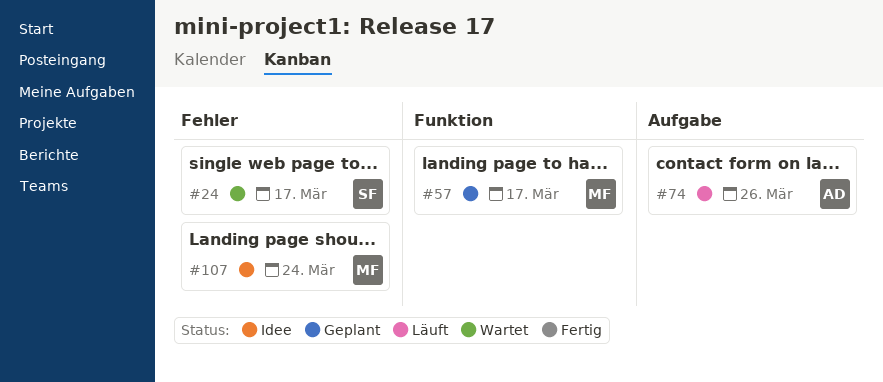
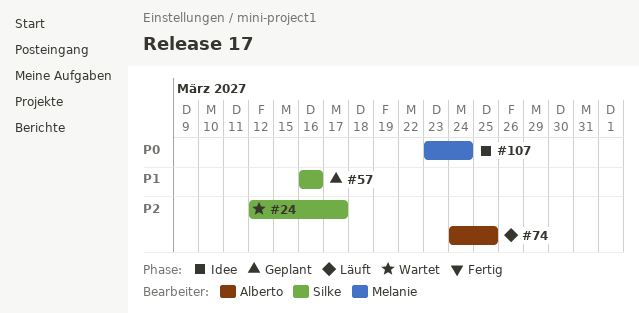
#57, owner: Melanie -> Silke
#57, due: Mar 17 -> Mar 16
#74, due: Mar 26 -> Mar 25

